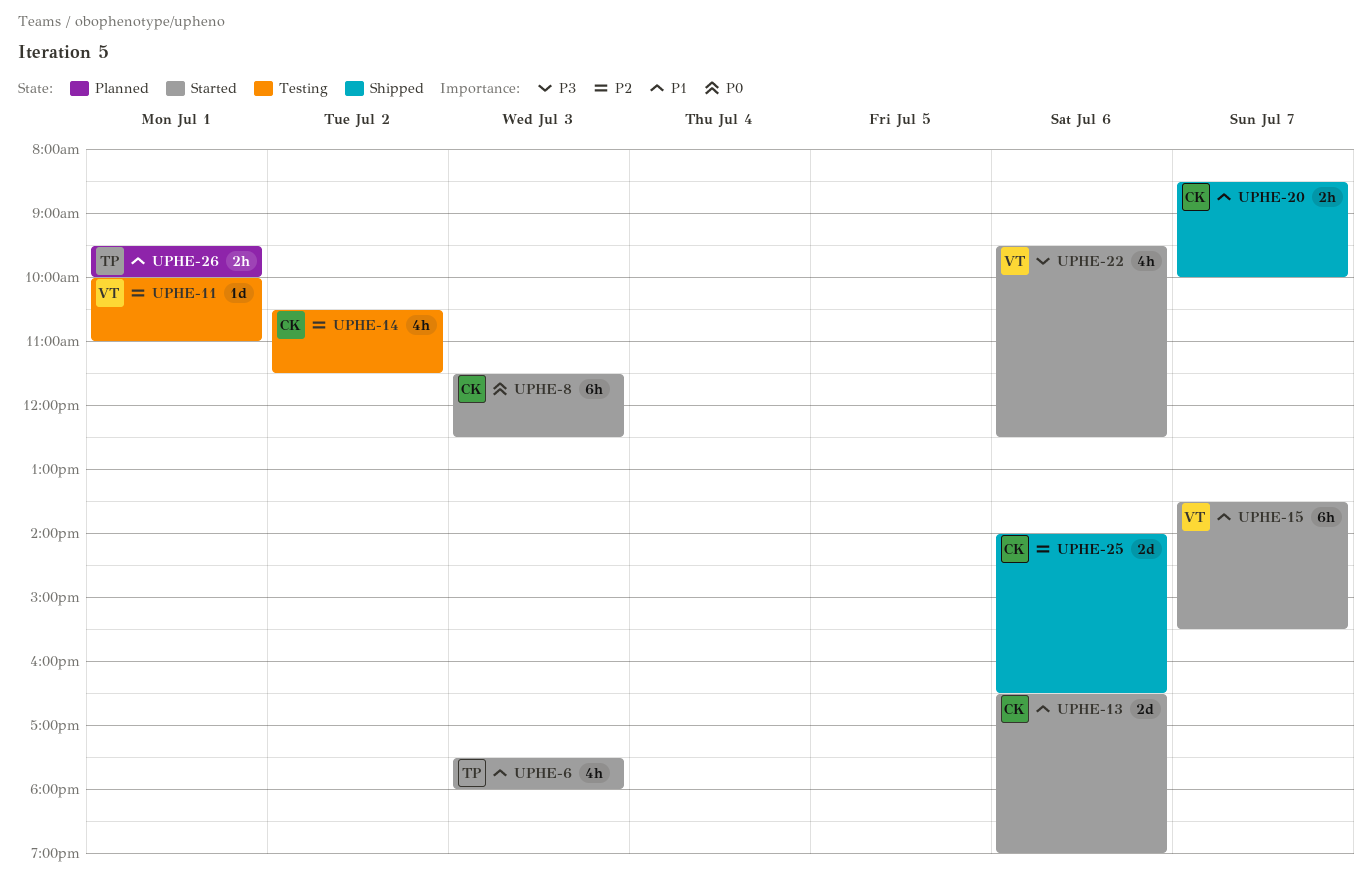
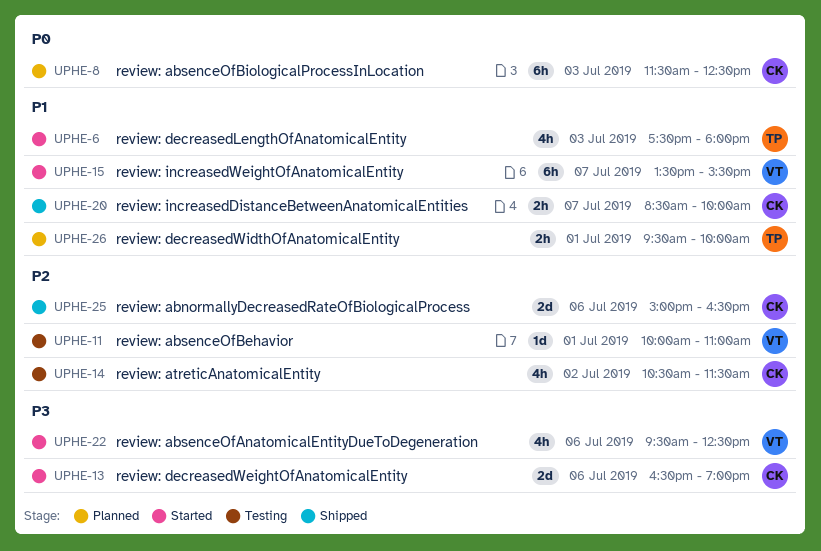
UPHE-8, status: Started -> Planned
UPHE-13, priority: P1 -> P3
UPHE-25, begins: 14:00 -> 15:00

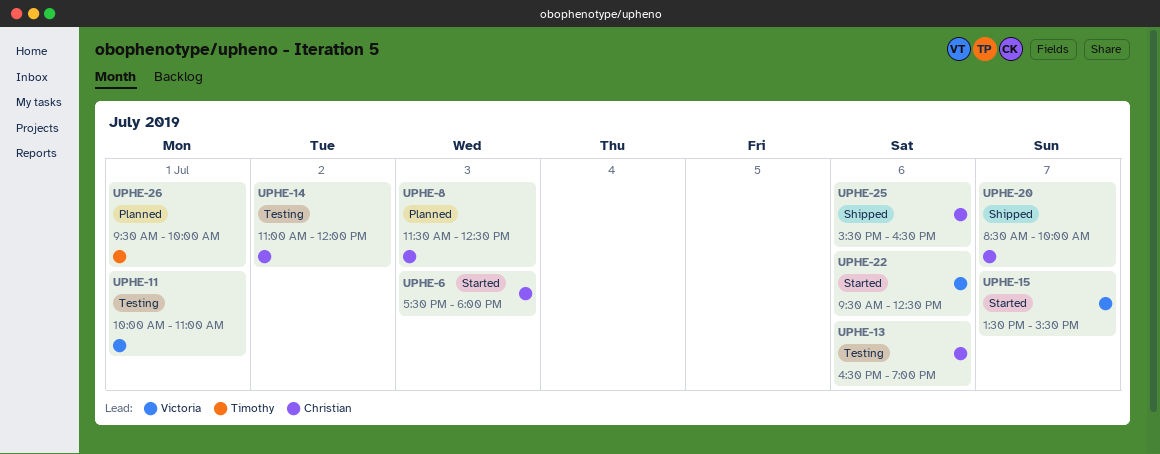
UPHE-6, owner: Timothy -> Christian
UPHE-13, status: Started -> Testing
UPHE-14, begins: 10:30 -> 11:00
UPHE-14, ends: 11:30 -> 12:00
UPHE-25, begins: 15:00 -> 15:30

